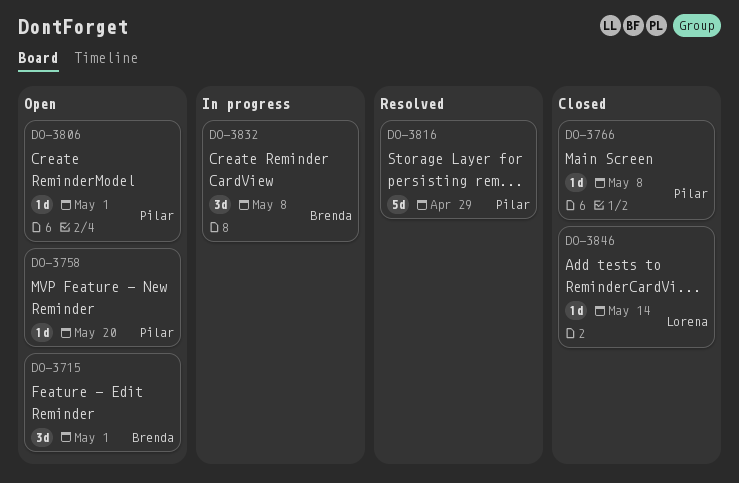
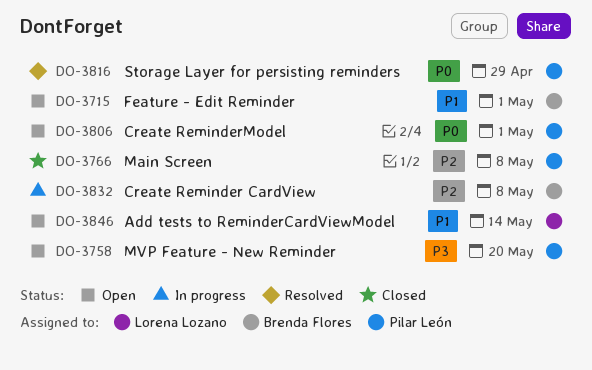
DO-3846, status: Closed -> Open

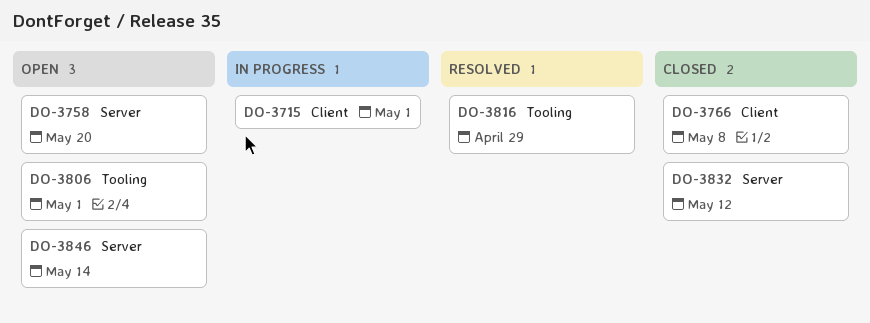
DO-3715, status: Open -> In progress
DO-3832, status: In progress -> Closed
DO-3832, due: May 8 -> May 12

